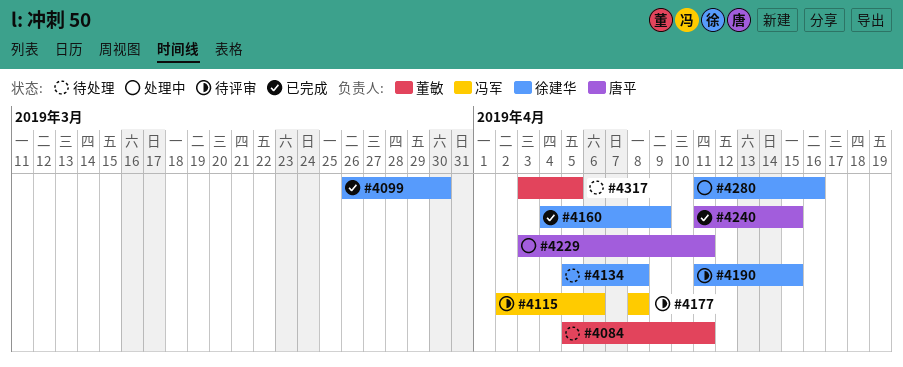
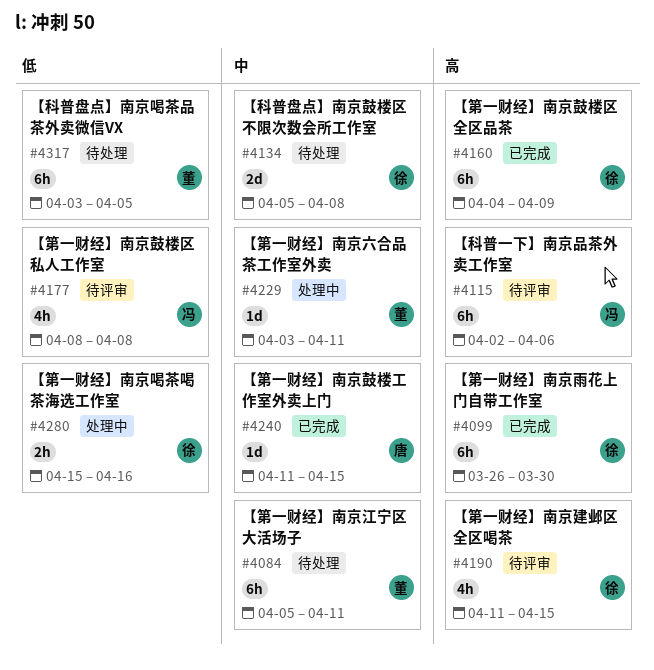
#4229, owner: 唐平 -> 董敏
#4280, start: Apr 11 -> Apr 15

